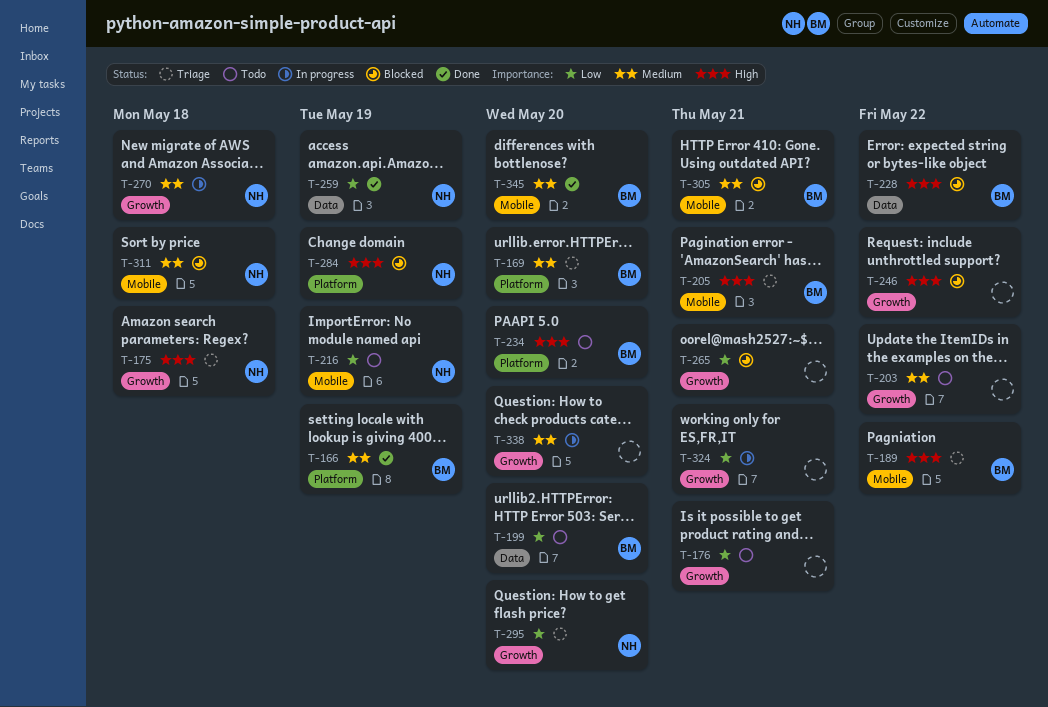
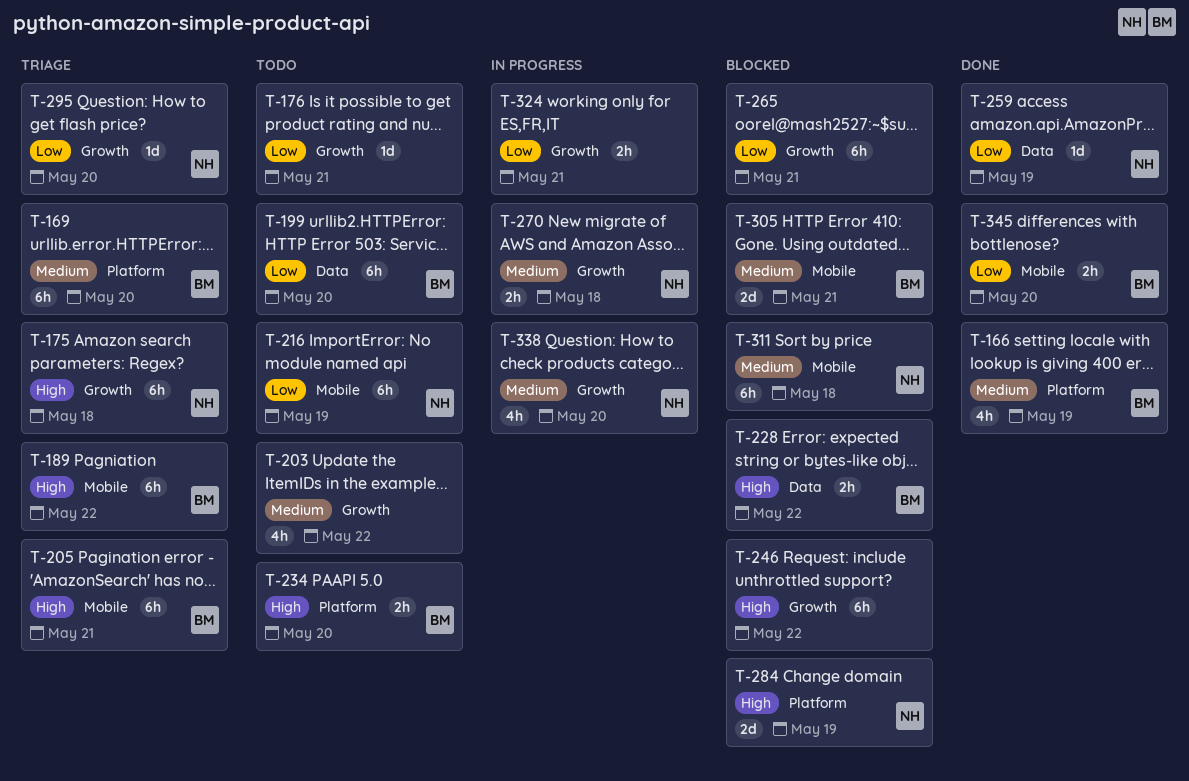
T-338, owner: none -> NH
T-345, priority: Medium -> Low

